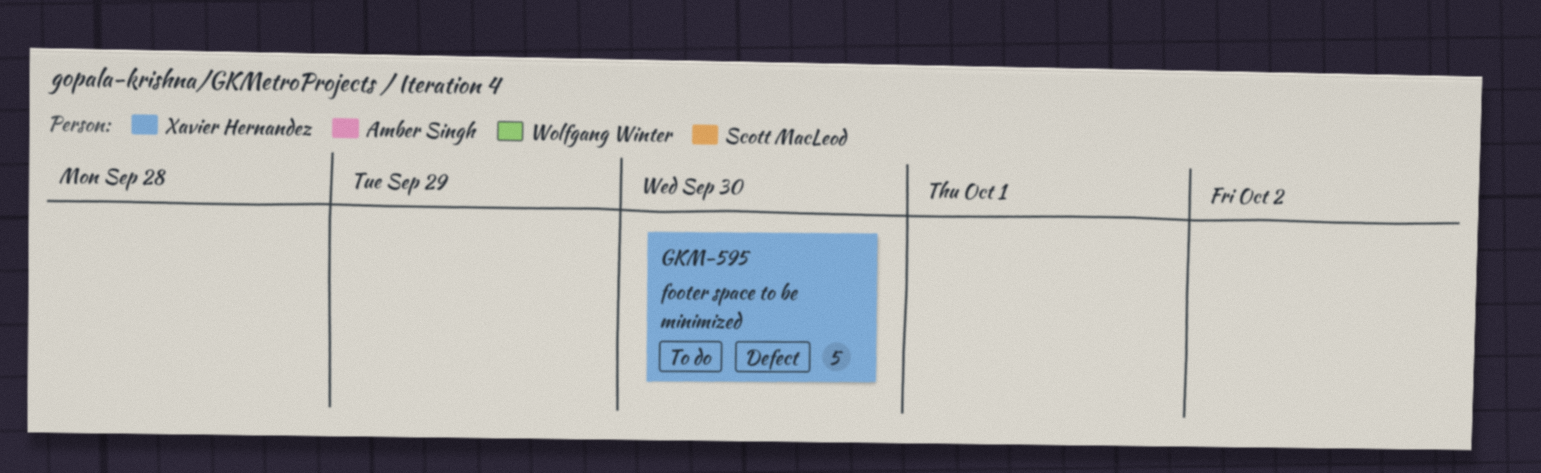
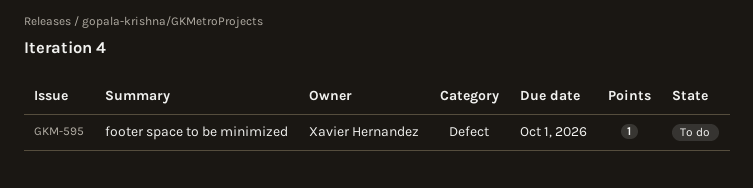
GKM-595, estimate: 5 -> 1
GKM-595, due: Sep 30 -> Oct 1

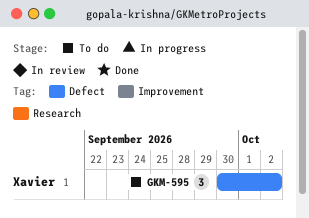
GKM-595, estimate: 1 -> 3
GKM-595, due: Oct 1 -> Oct 2

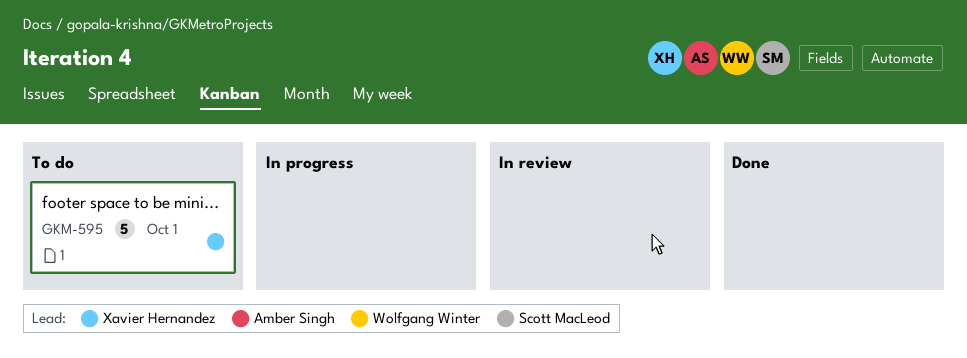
GKM-595, estimate: 3 -> 5
GKM-595, due: Oct 2 -> Oct 1

